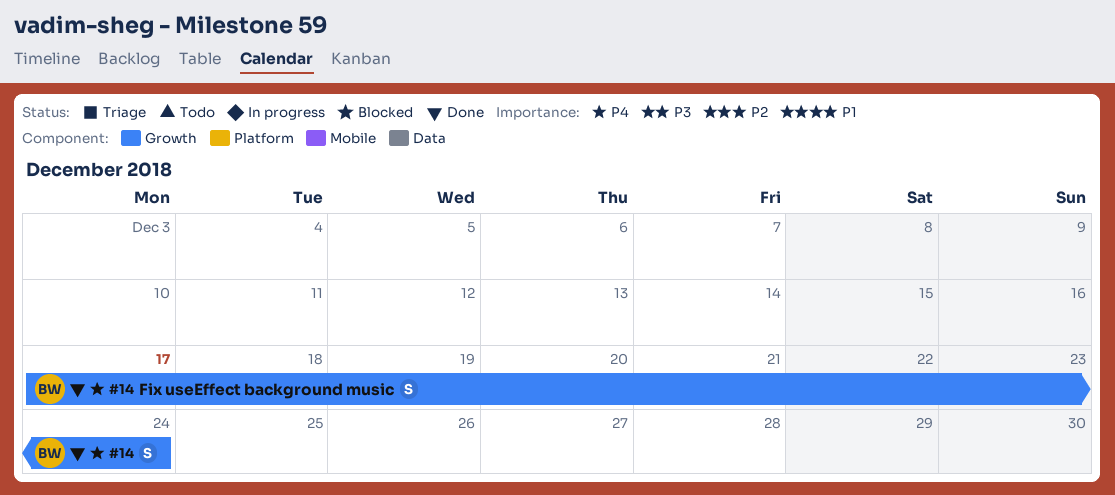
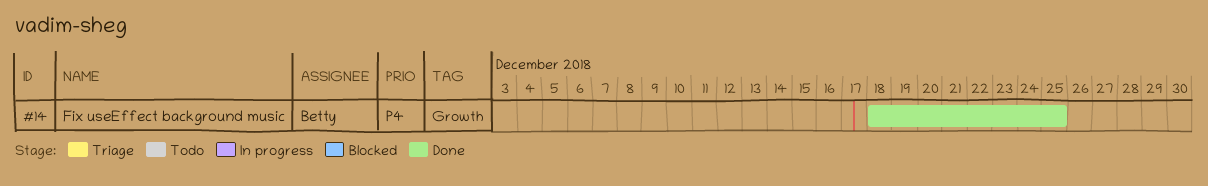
#14, start: Dec 17 -> Dec 18
#14, due: Dec 24 -> Dec 25

